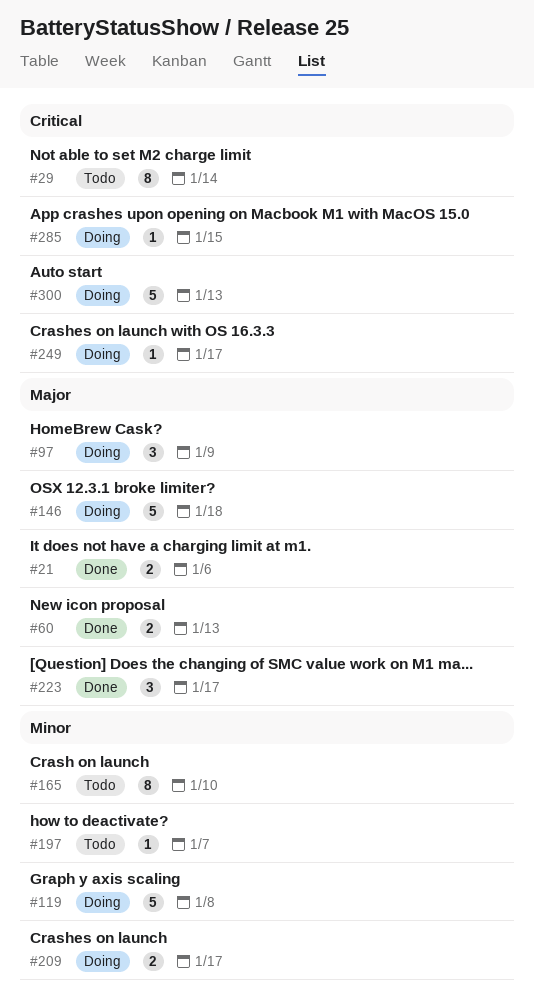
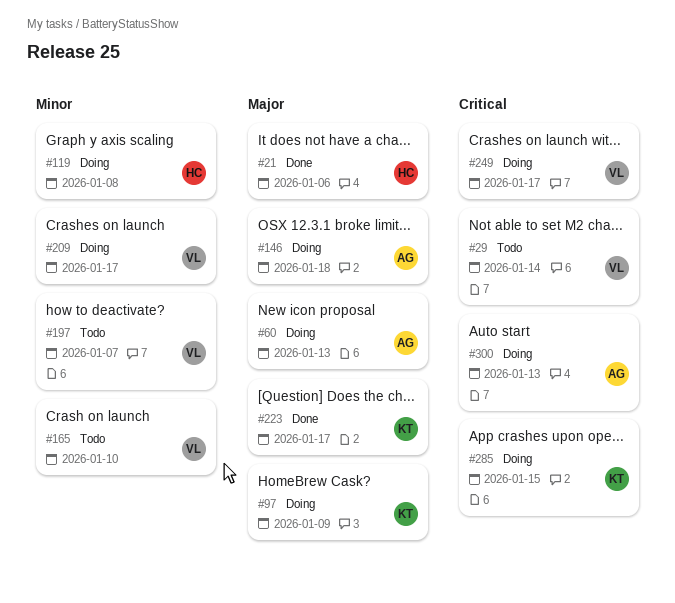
#60, status: Done -> Doing

